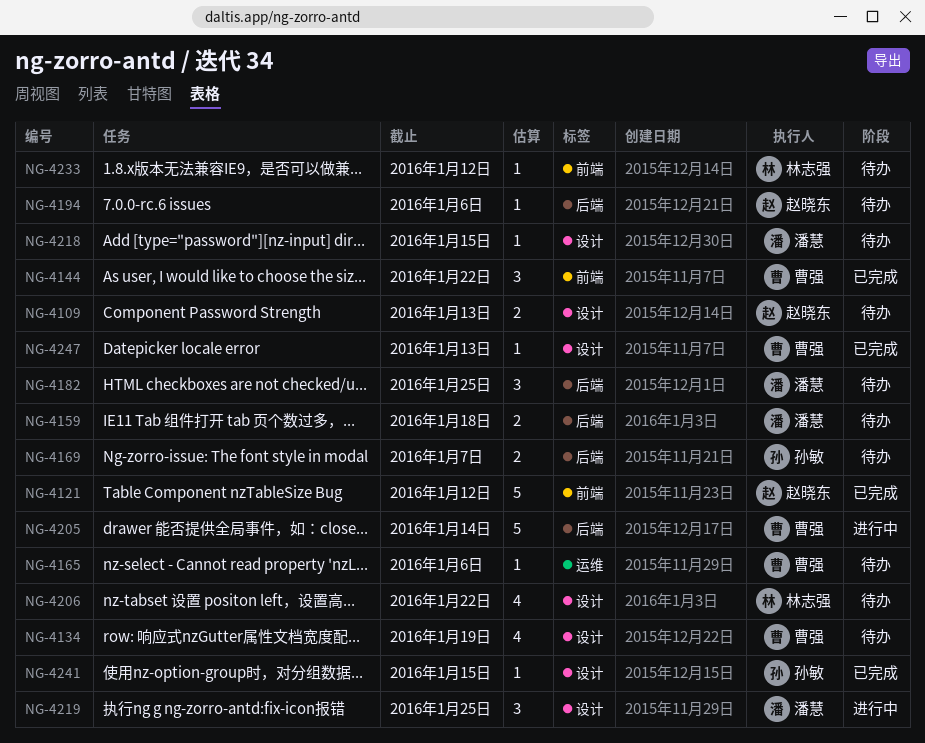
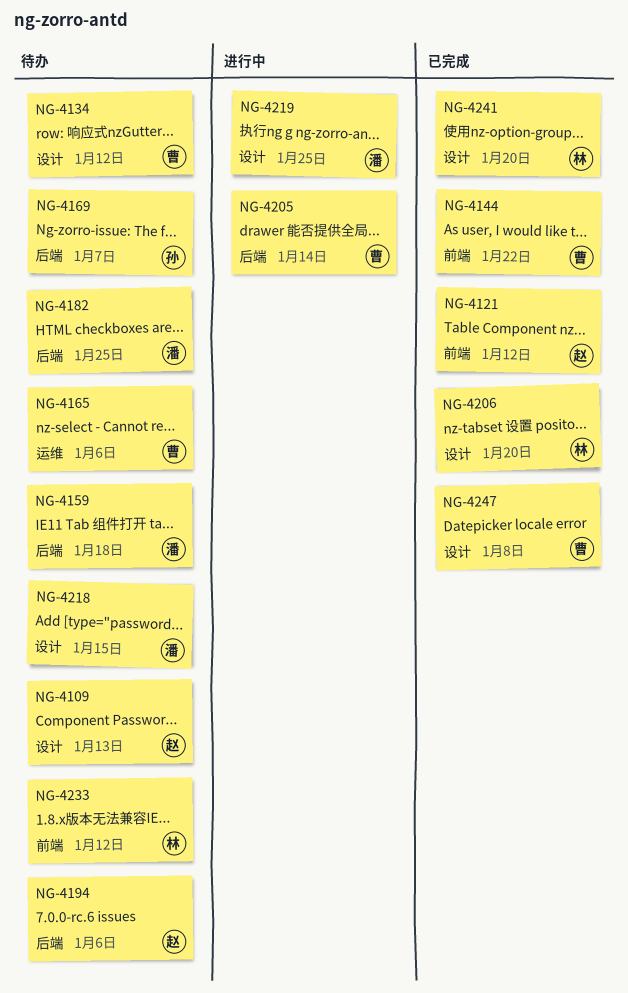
NG-4134, due: Jan 19 -> Jan 12
NG-4206, status: 待办 -> 已完成
NG-4206, due: Jan 22 -> Jan 20
NG-4241, owner: 孙敏 -> 林志强
NG-4241, due: Jan 15 -> Jan 20
NG-4247, due: Jan 13 -> Jan 8

